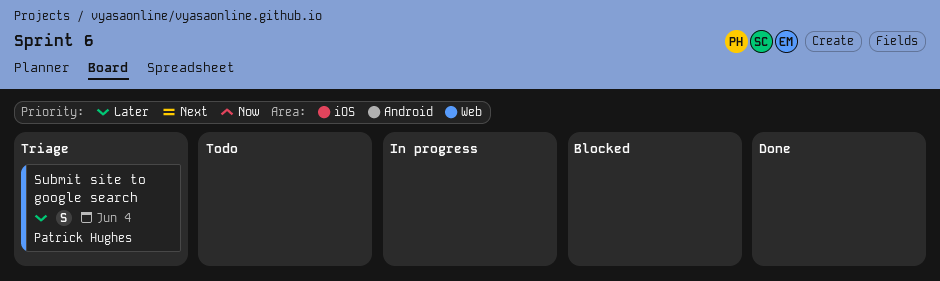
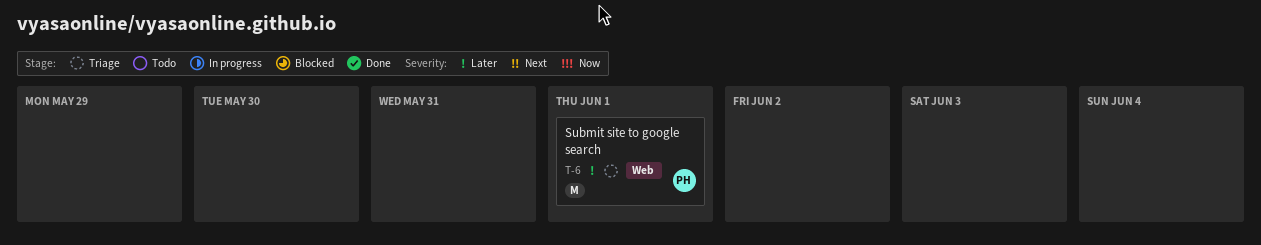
Submit site to google search, estimate: S -> M
Submit site to google search, due: Jun 4 -> Jun 1

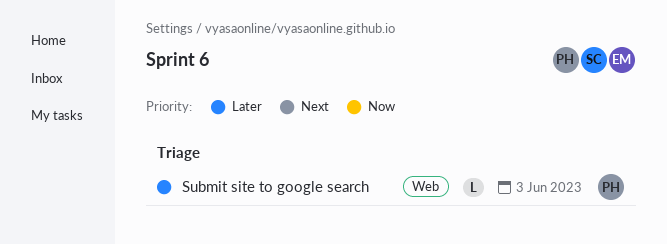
Submit site to google search, estimate: M -> L
Submit site to google search, due: Jun 1 -> Jun 3

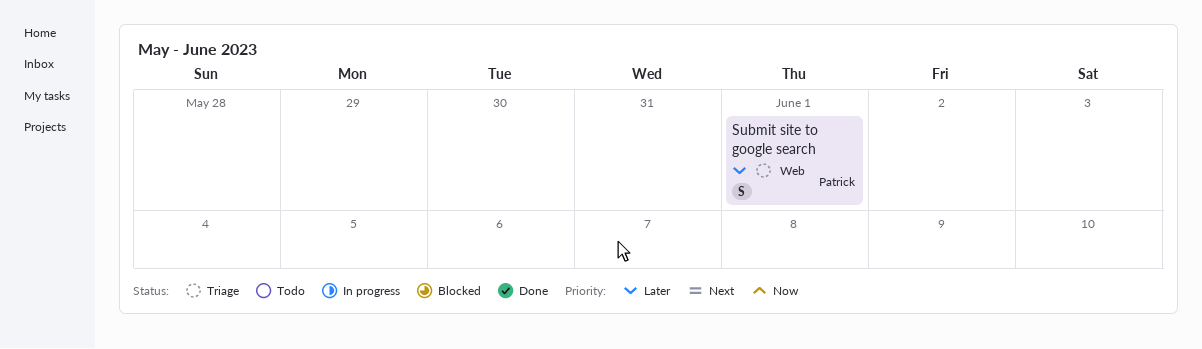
Submit site to google search, estimate: L -> S
Submit site to google search, due: Jun 3 -> Jun 1

